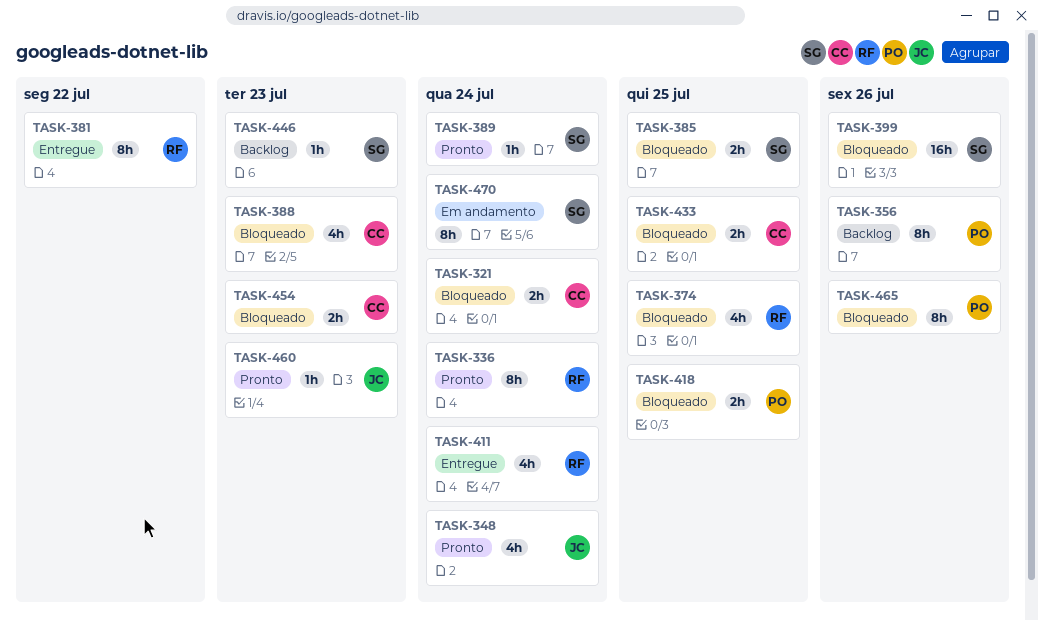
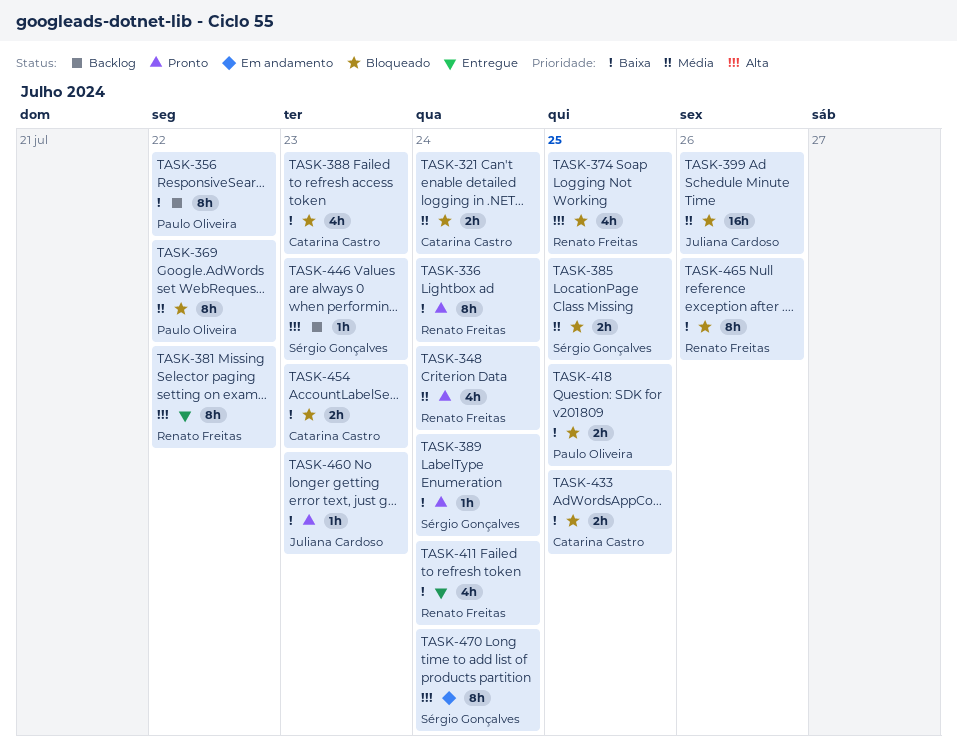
TASK-348, owner: Juliana Cardoso -> Renato Freitas
TASK-356, due: Jul 26 -> Jul 22
TASK-369: none -> present
TASK-399, owner: Sérgio Gonçalves -> Juliana Cardoso
TASK-465, owner: Paulo Oliveira -> Renato Freitas

